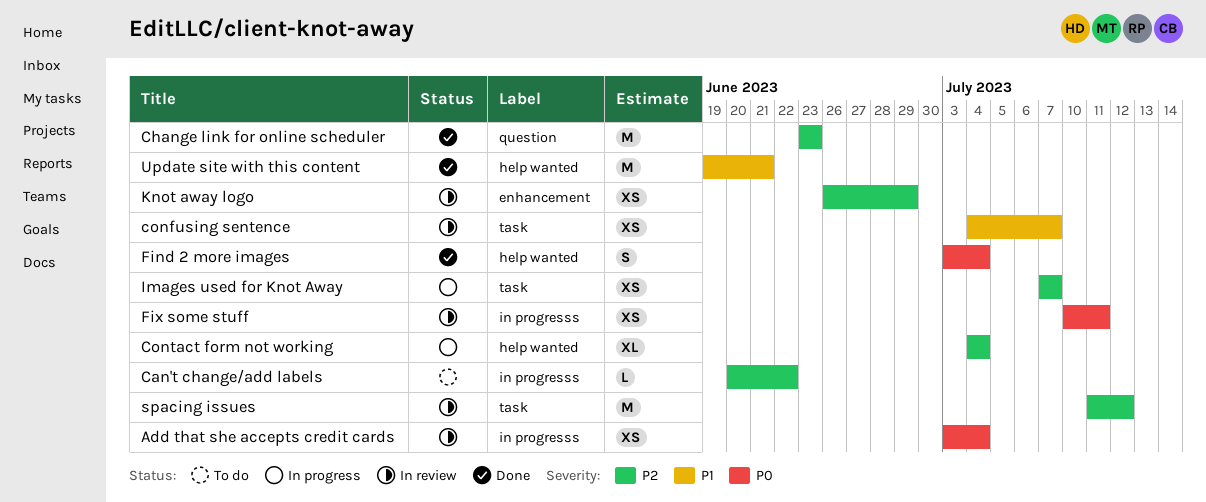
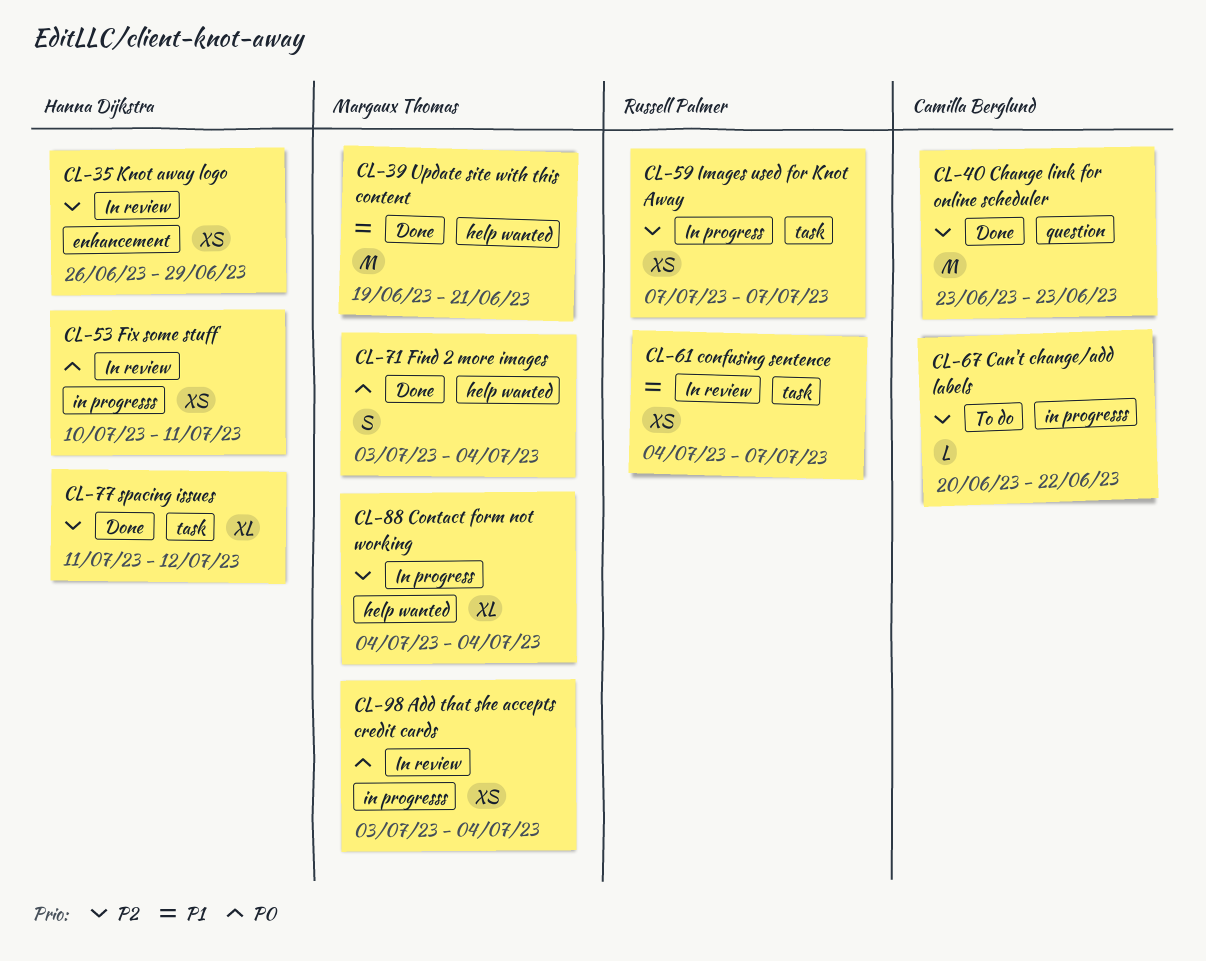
spacing issues, status: In review -> Done
spacing issues, estimate: M -> XL

